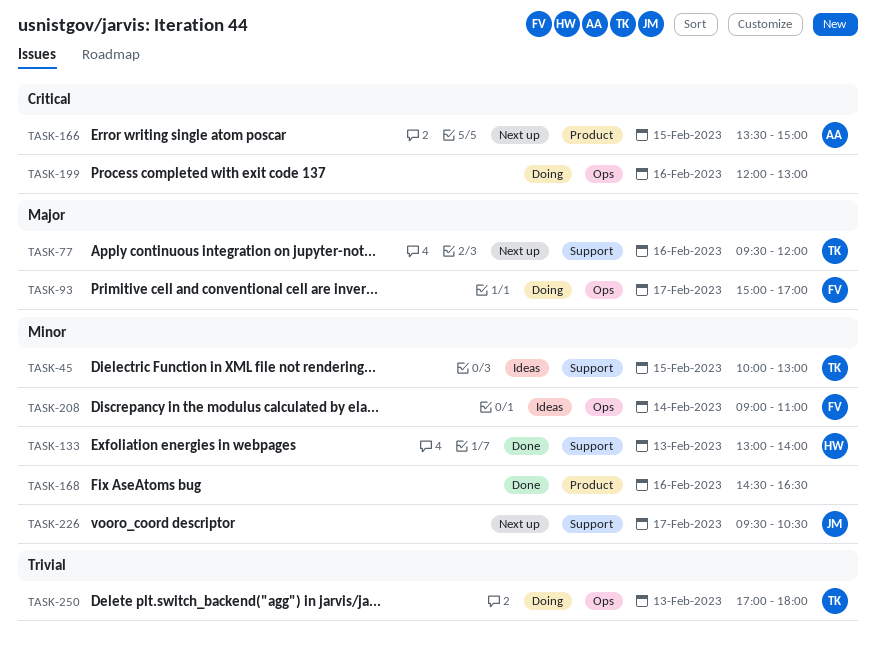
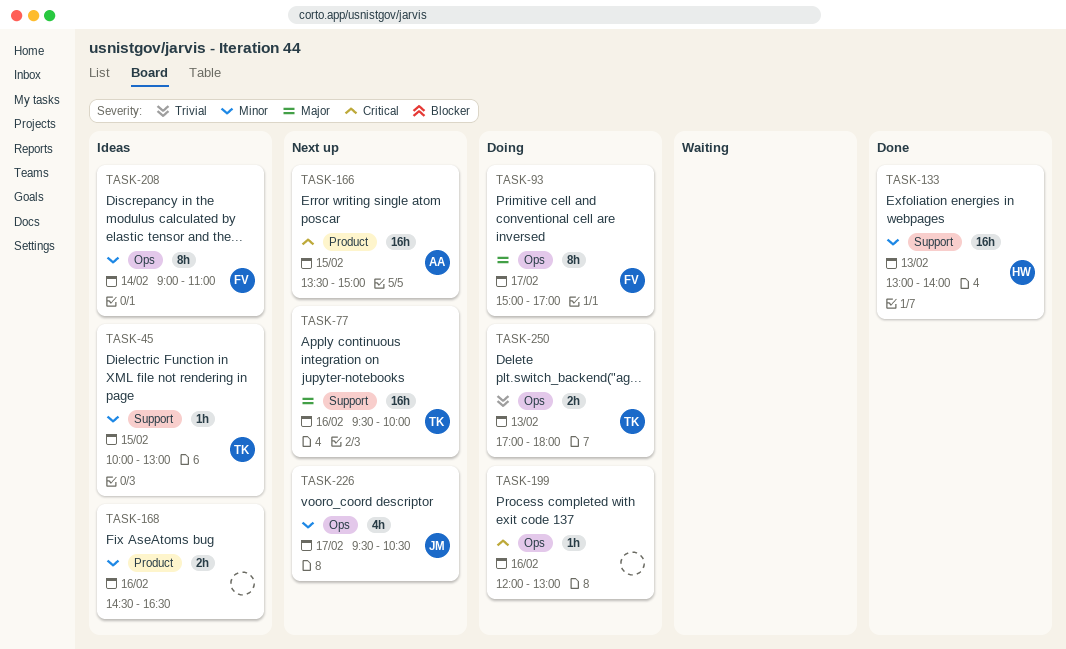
TASK-77, ends: 12:00 -> 10:00
TASK-168, status: Done -> Ideas
TASK-226, label: Support -> Ops

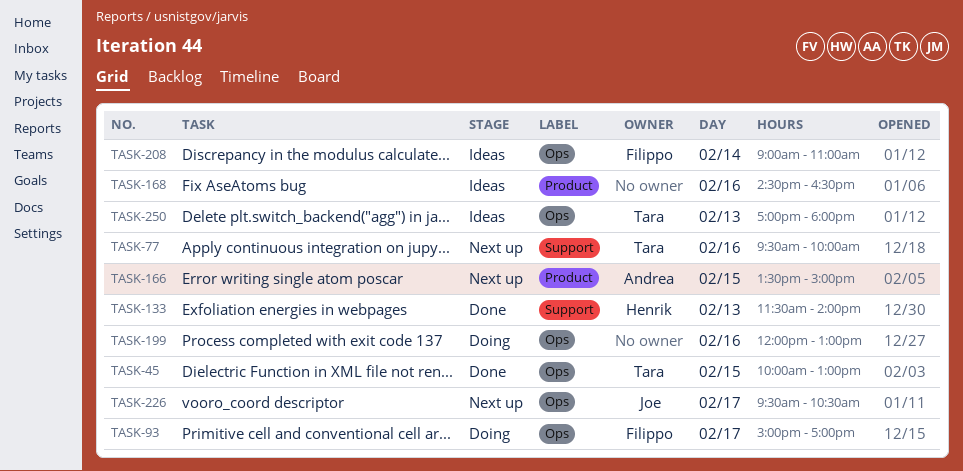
TASK-45, status: Ideas -> Done
TASK-45, label: Support -> Ops
TASK-133, begins: 13:00 -> 11:30
TASK-250, status: Doing -> Ideas

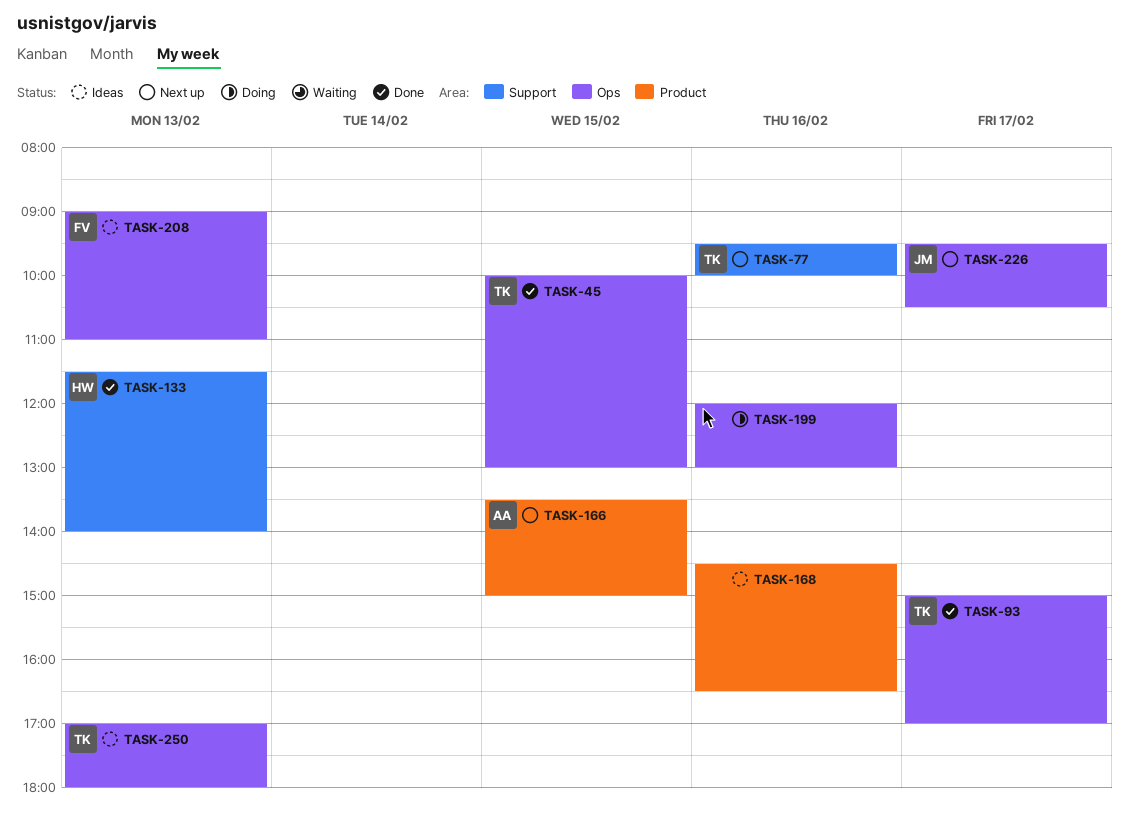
TASK-93, status: Doing -> Done
TASK-93, owner: Filippo -> Tara
TASK-208, day: Feb 14 -> Feb 13

